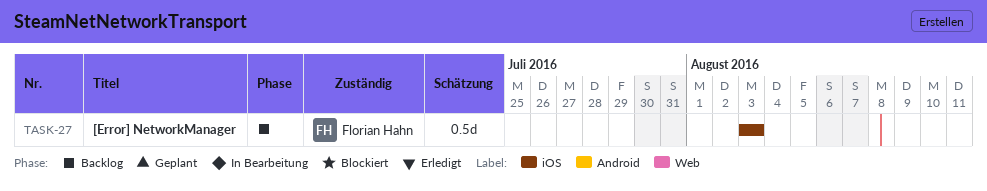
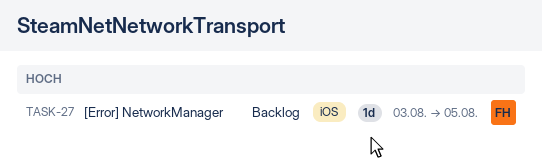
TASK-27, estimate: 0.5d -> 1d
TASK-27, due: Aug 3 -> Aug 5

